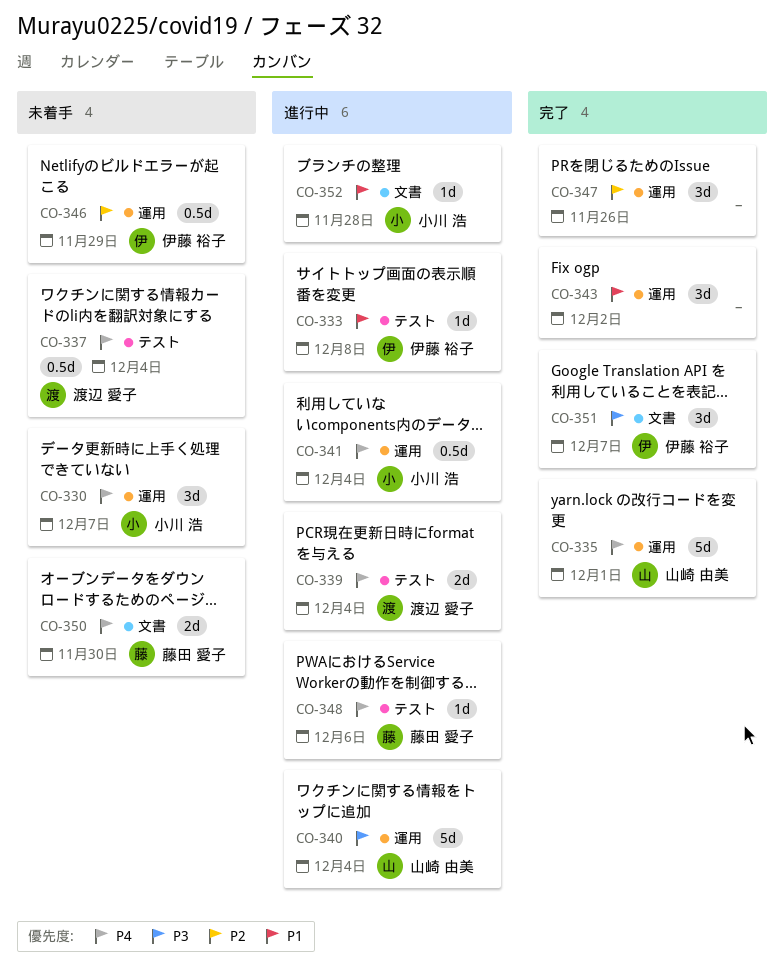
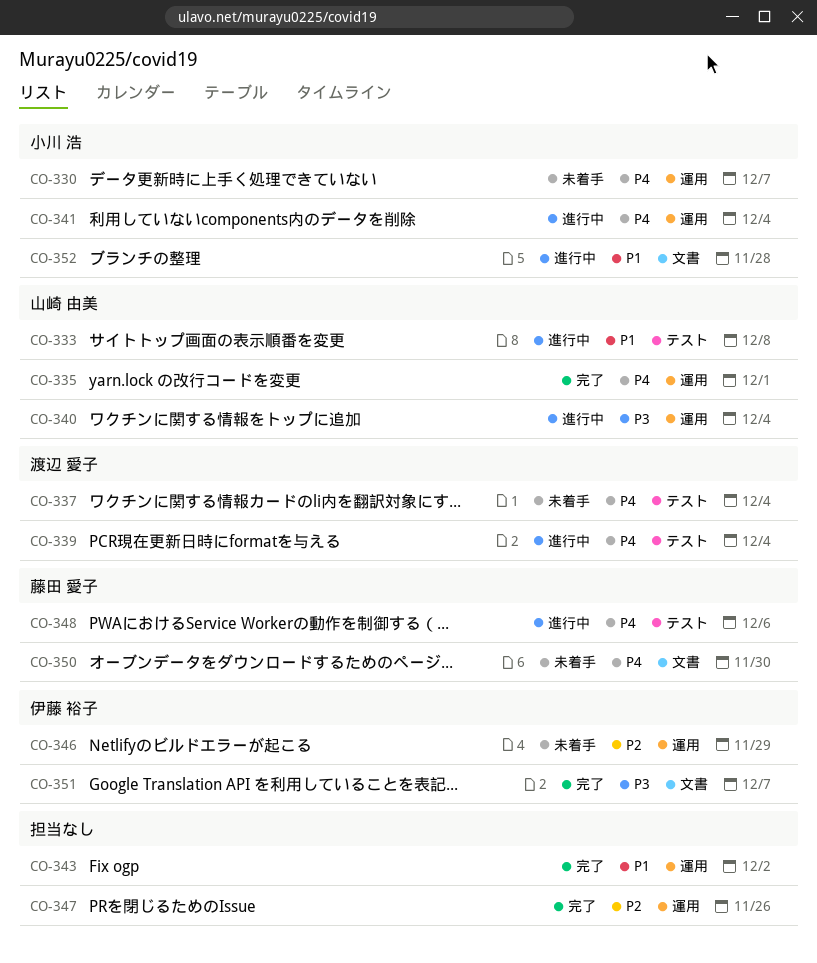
CO-333, owner: 伊藤 裕子 -> 山崎 由美

